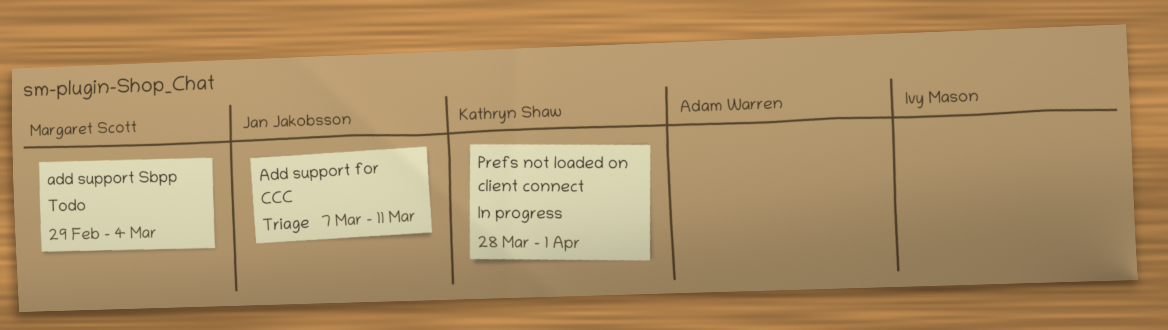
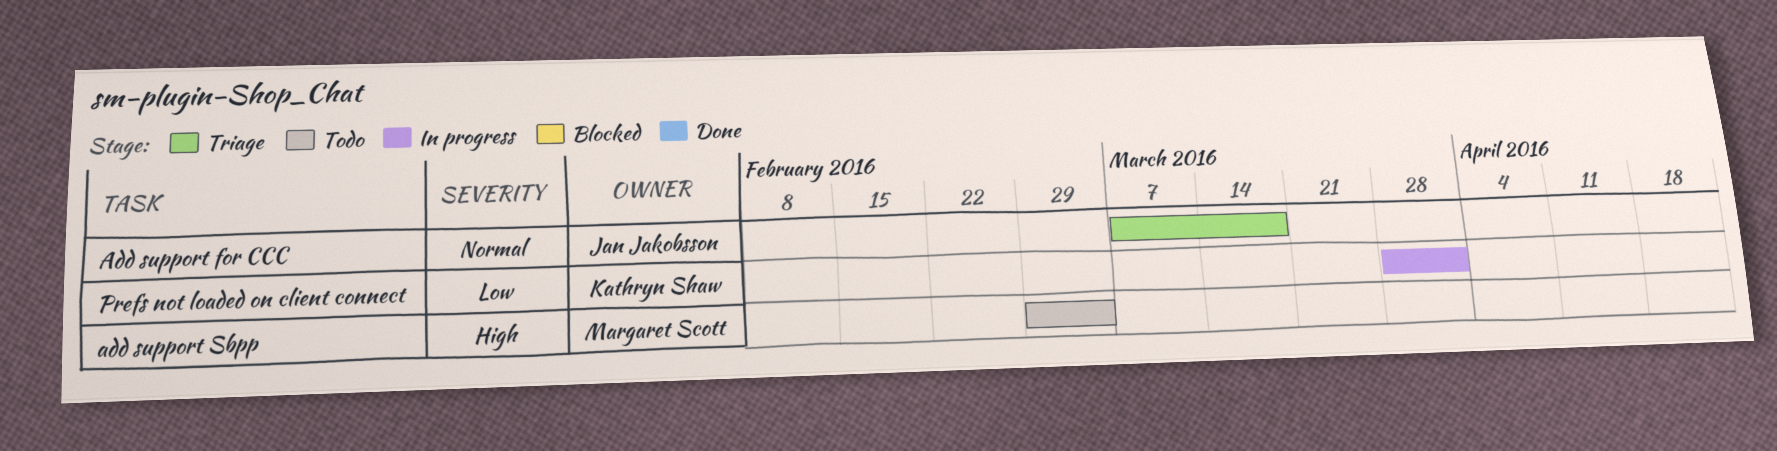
Add support for CCC, due: Mar 11 -> Mar 18

